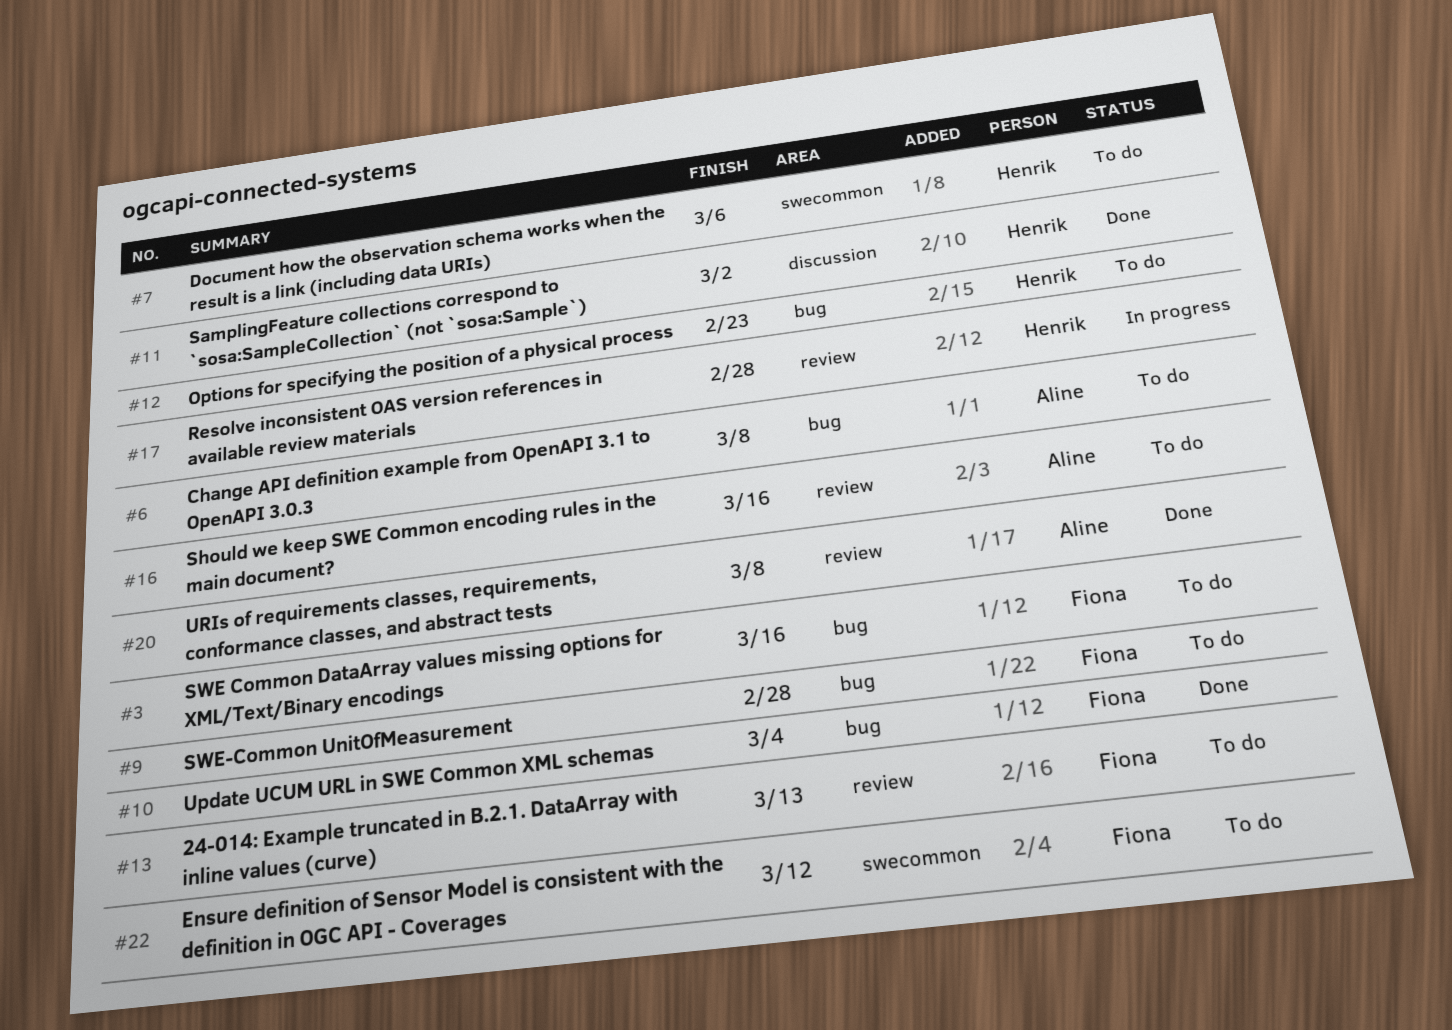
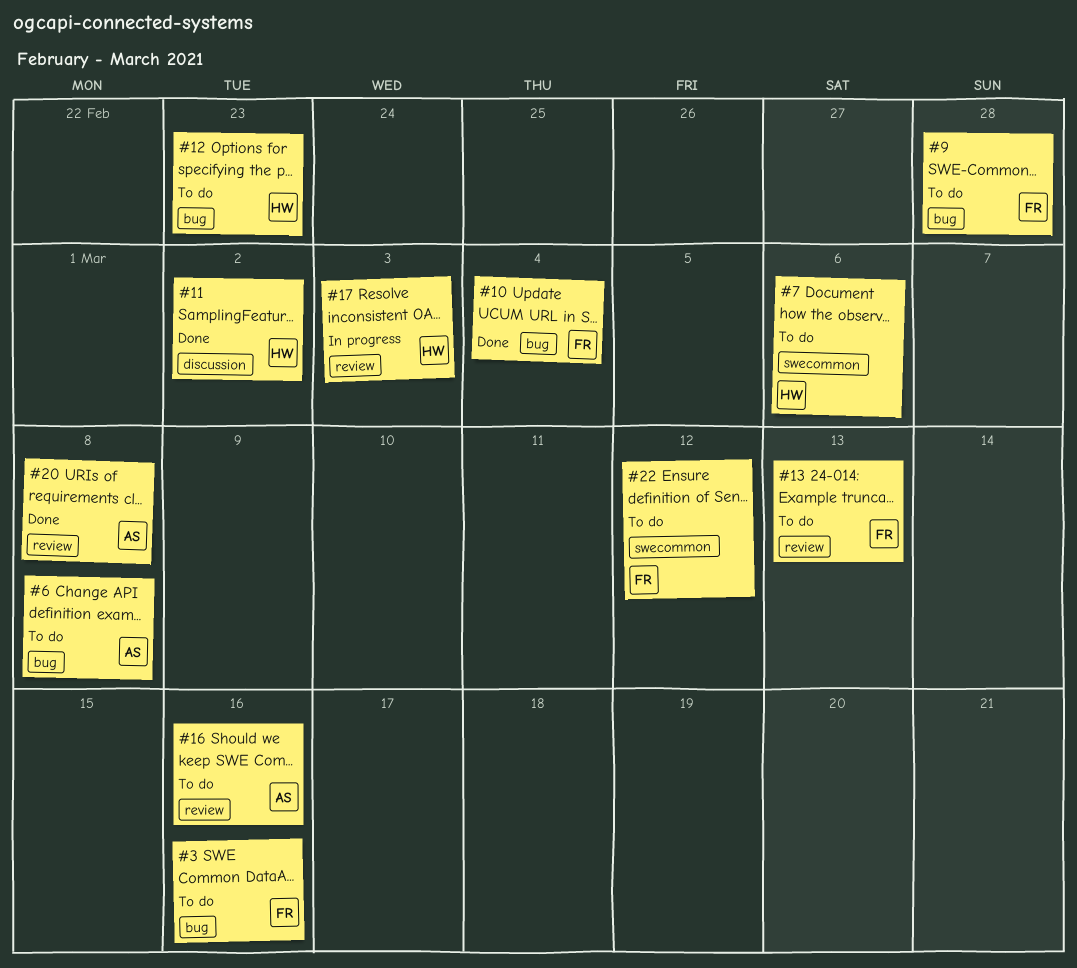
#17, due: Feb 28 -> Mar 3

